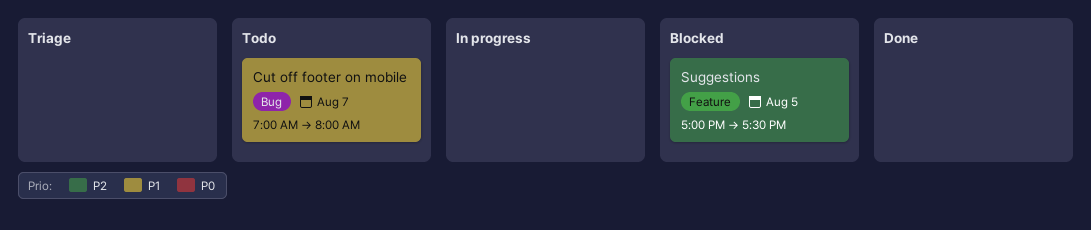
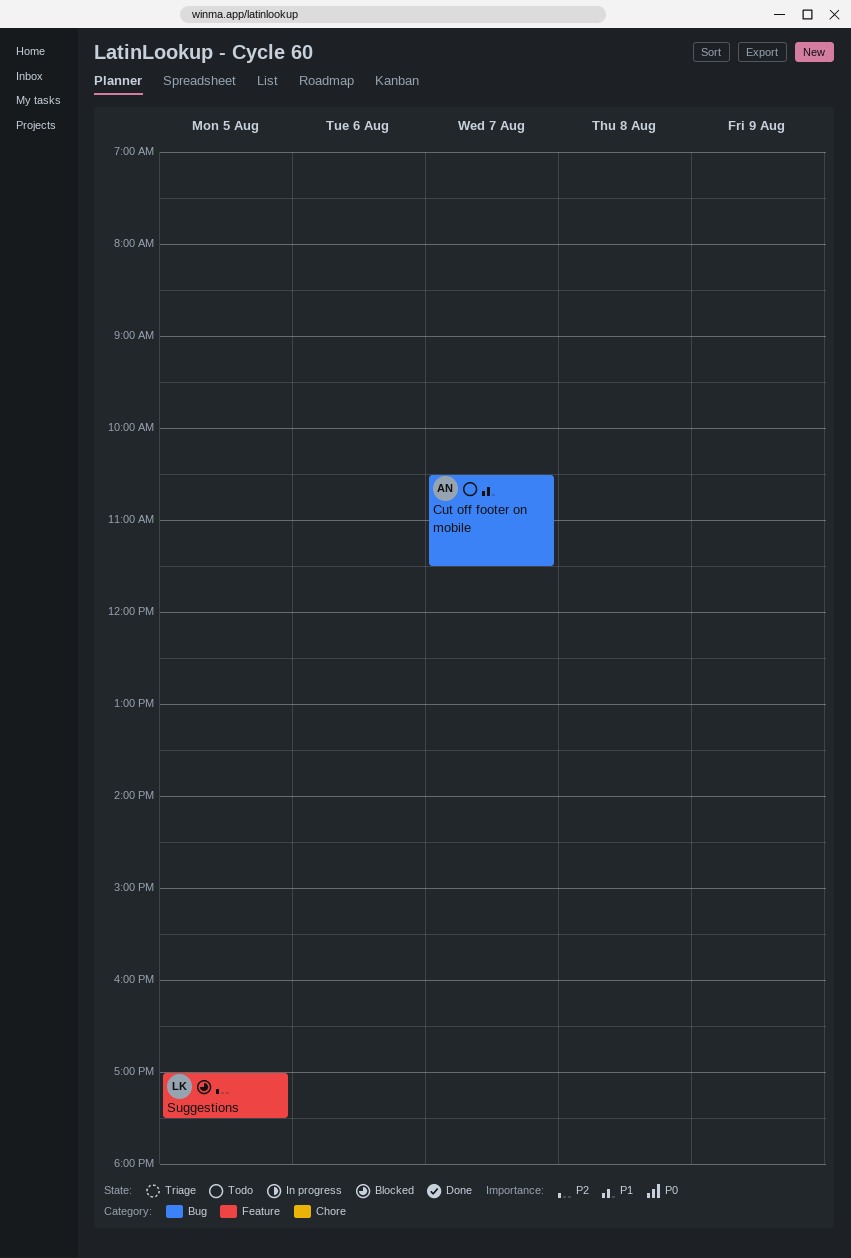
Cut off footer on mobile, begins: 07:00 -> 10:30
Cut off footer on mobile, ends: 08:00 -> 11:30

